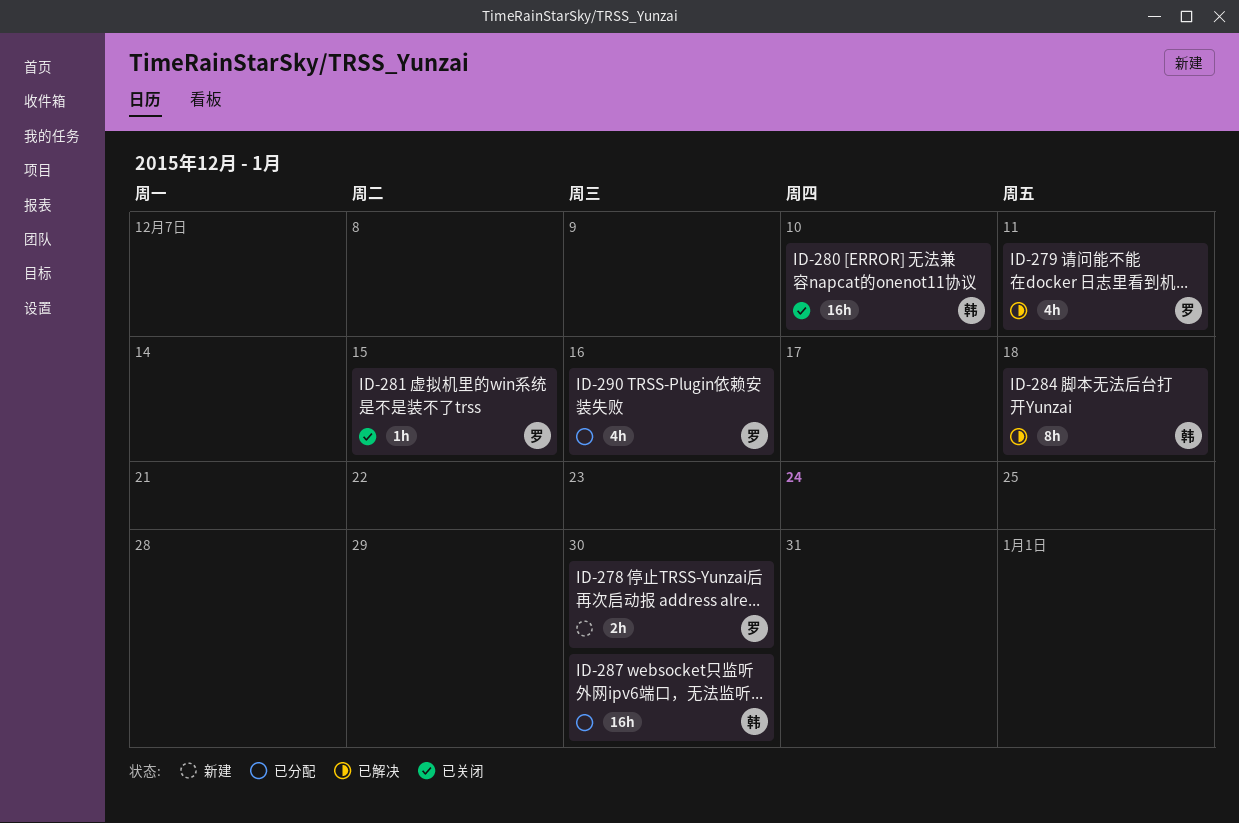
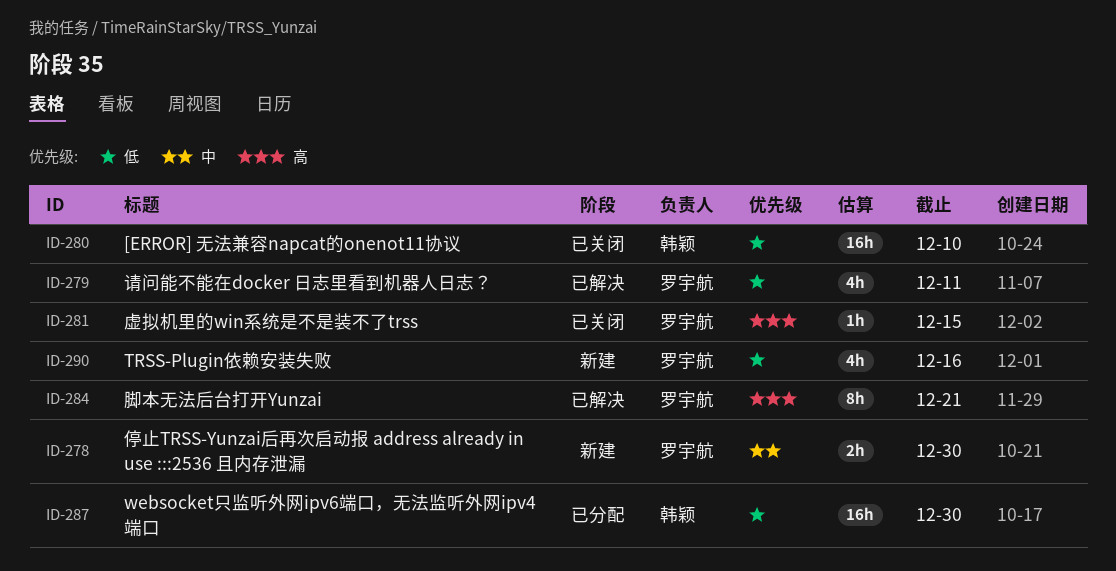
ID-284, owner: 韩颖 -> 罗宇航
ID-284, due: Dec 18 -> Dec 21
ID-290, status: 已分配 -> 新建

